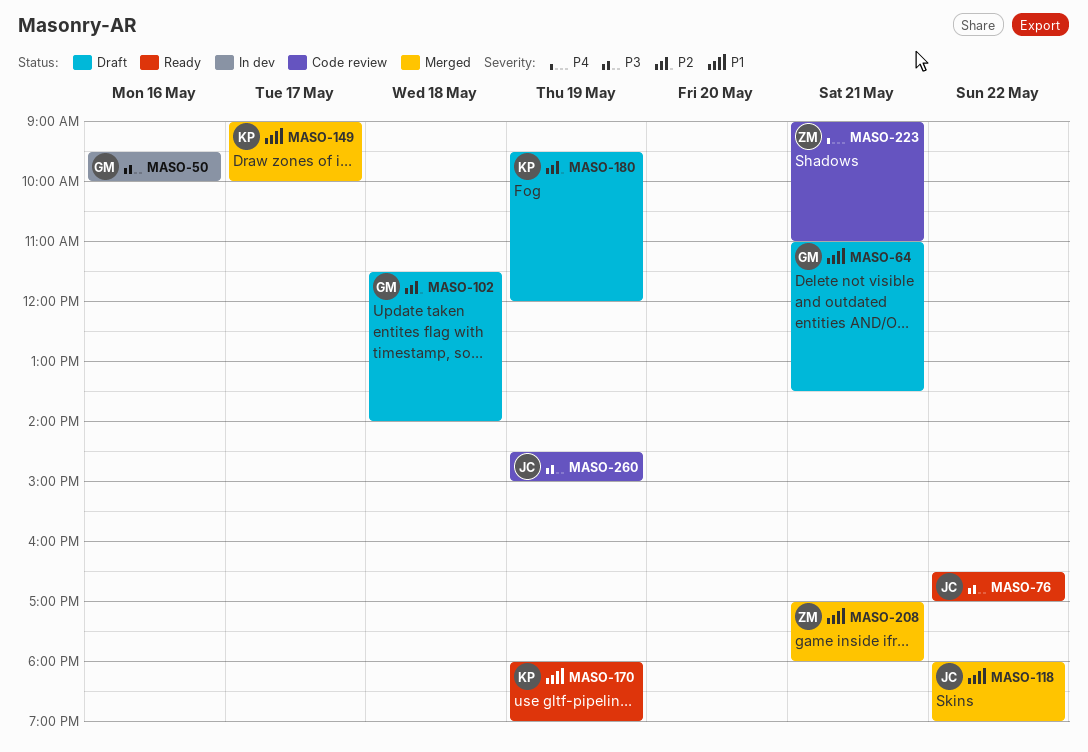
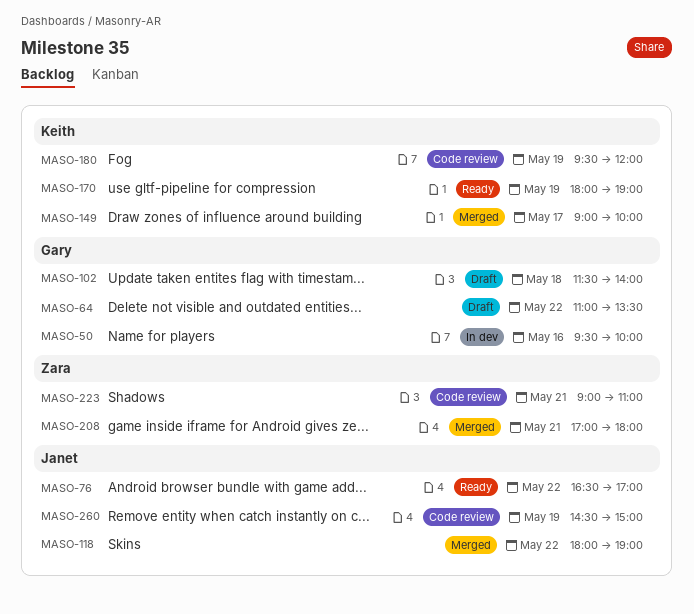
MASO-64, day: May 21 -> May 22
MASO-180, status: Draft -> Code review

